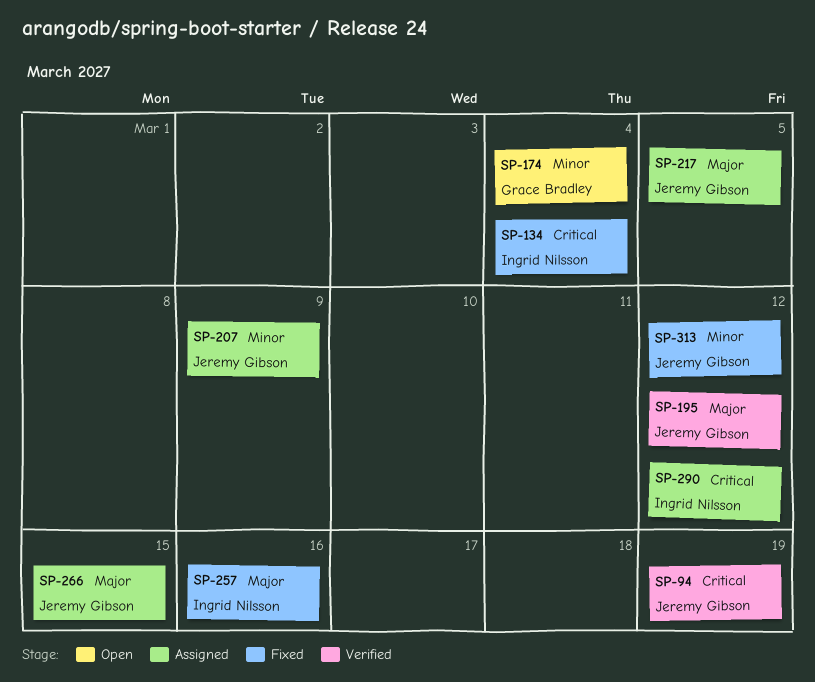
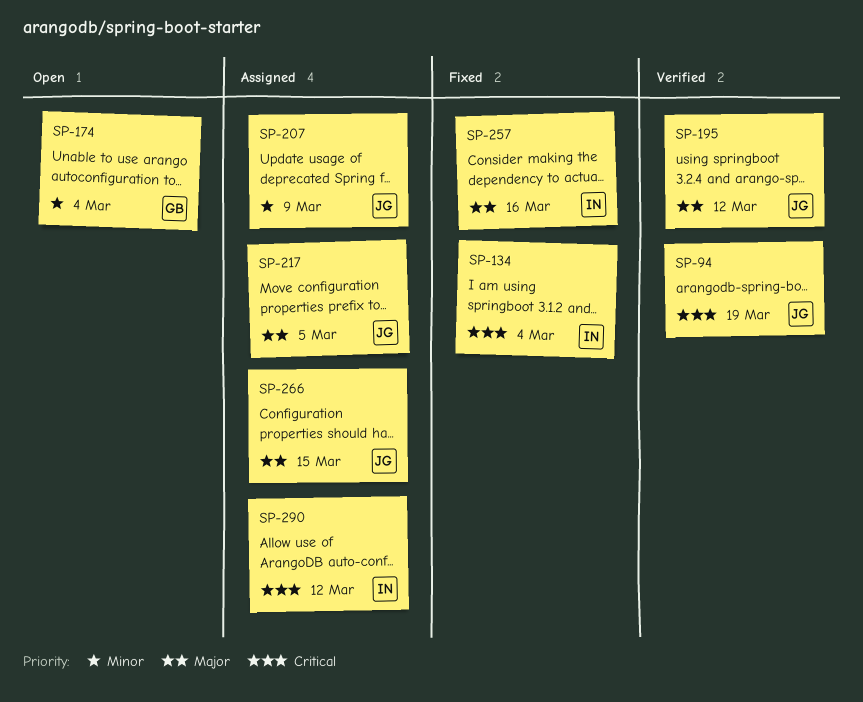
SP-313: present -> none

